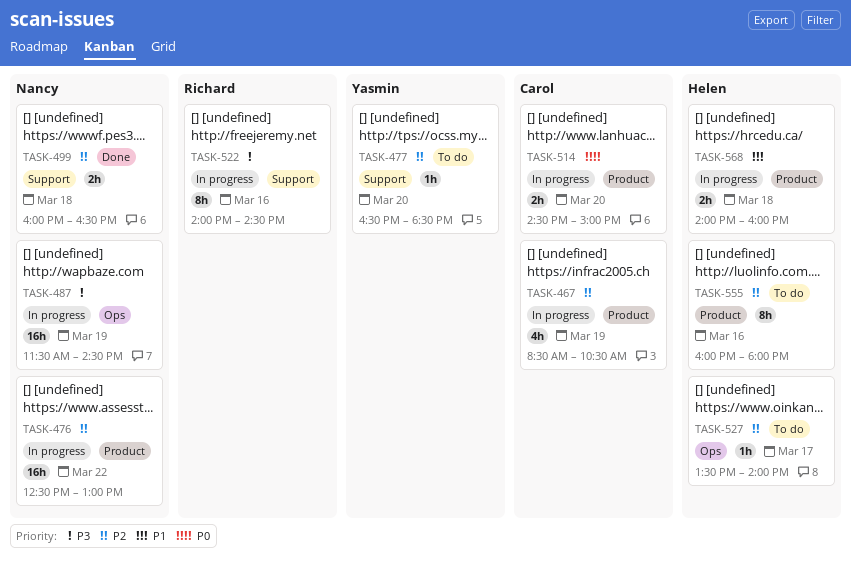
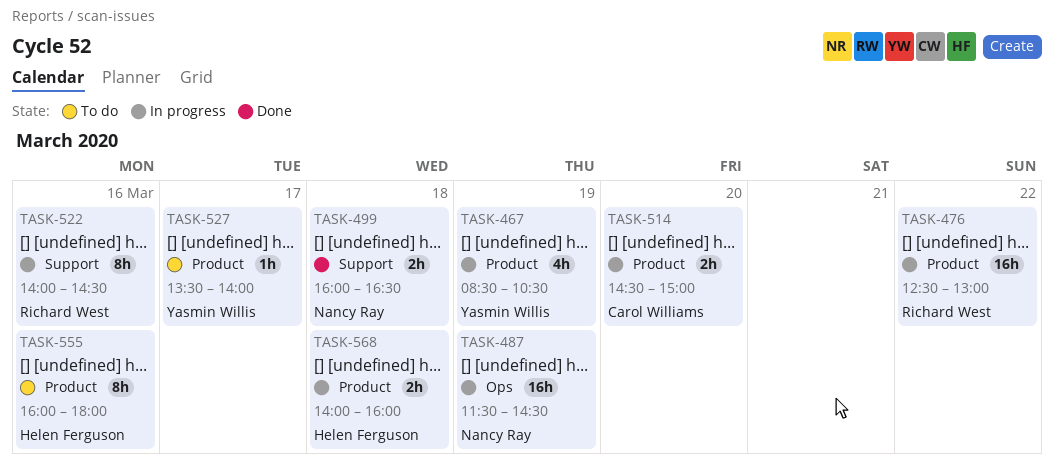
TASK-467, owner: Carol Williams -> Yasmin Willis
TASK-476, owner: Nancy Ray -> Richard West
TASK-477: present -> none
TASK-527, owner: Helen Ferguson -> Yasmin Willis
TASK-527, label: Ops -> Product

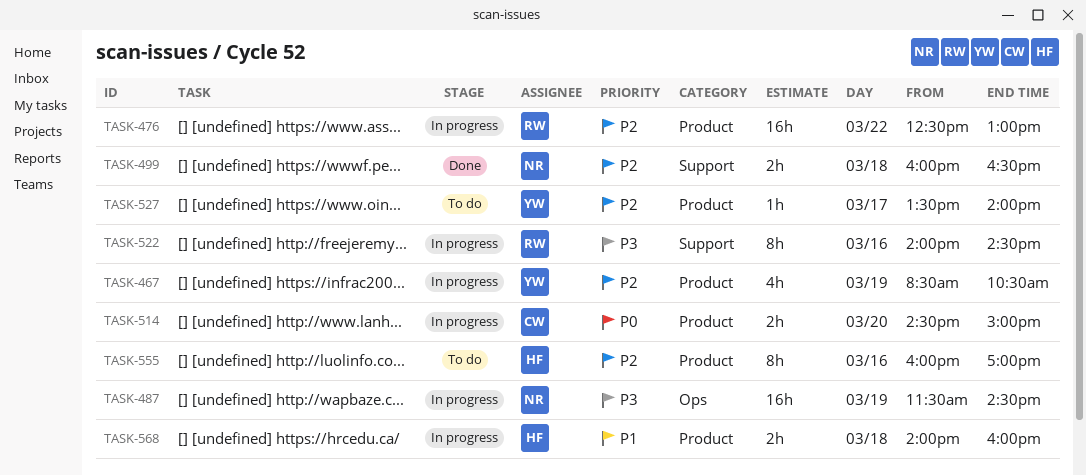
TASK-555, ends: 18:00 -> 17:00

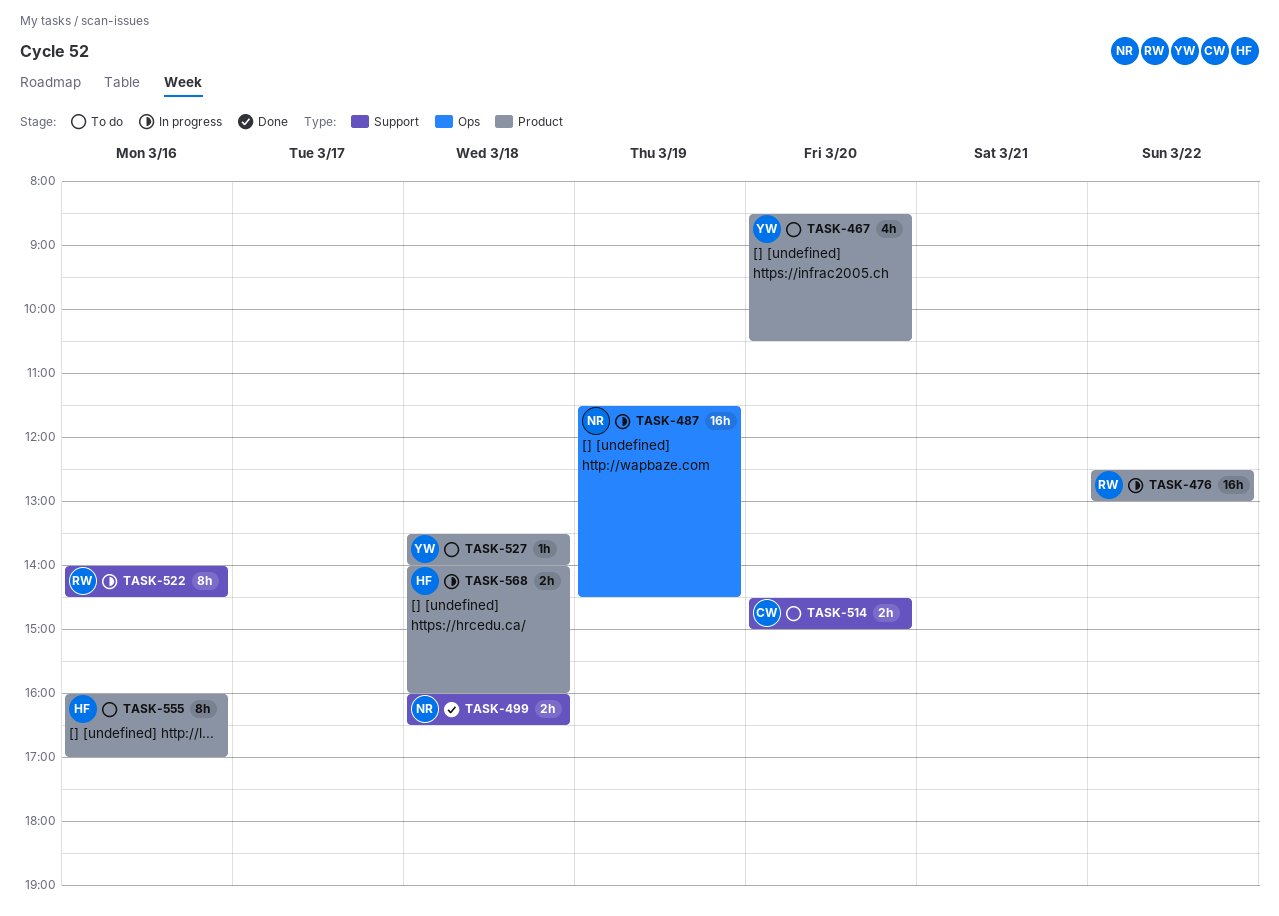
TASK-467, status: In progress -> To do
TASK-467, day: Mar 19 -> Mar 20
TASK-514, status: In progress -> To do
TASK-514, label: Product -> Support
TASK-527, day: Mar 17 -> Mar 18

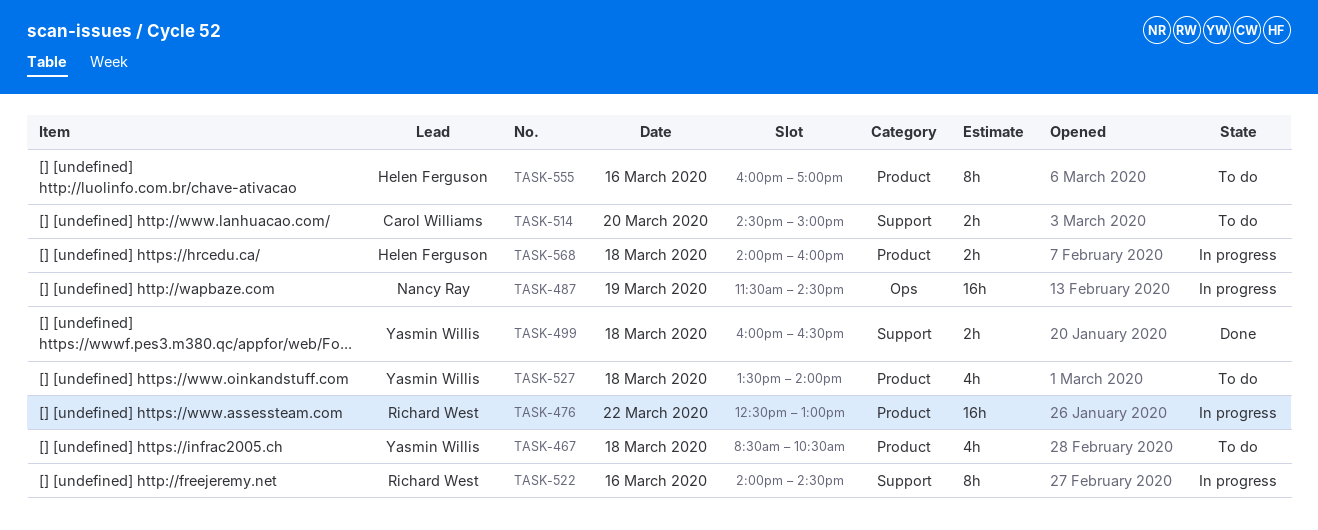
TASK-467, day: Mar 20 -> Mar 18
TASK-499, owner: Nancy Ray -> Yasmin Willis
TASK-527, estimate: 1h -> 4h

